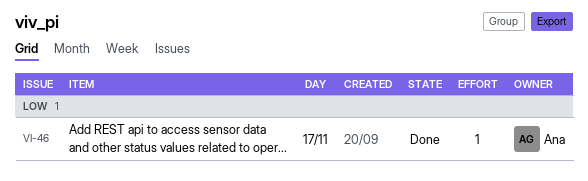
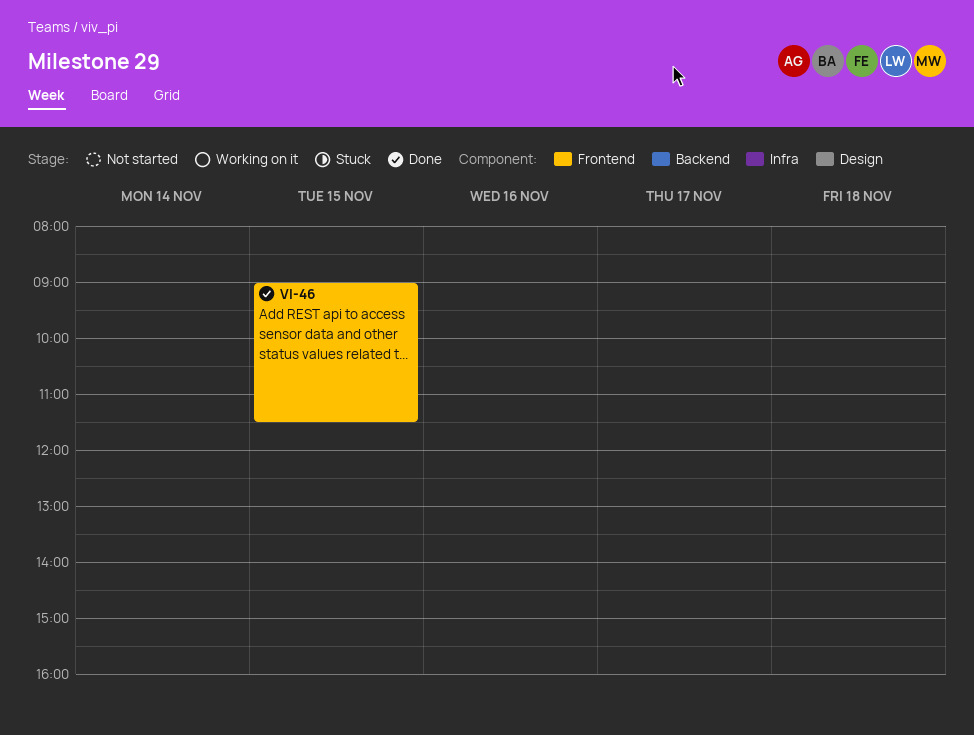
VI-46, day: Nov 17 -> Nov 15

